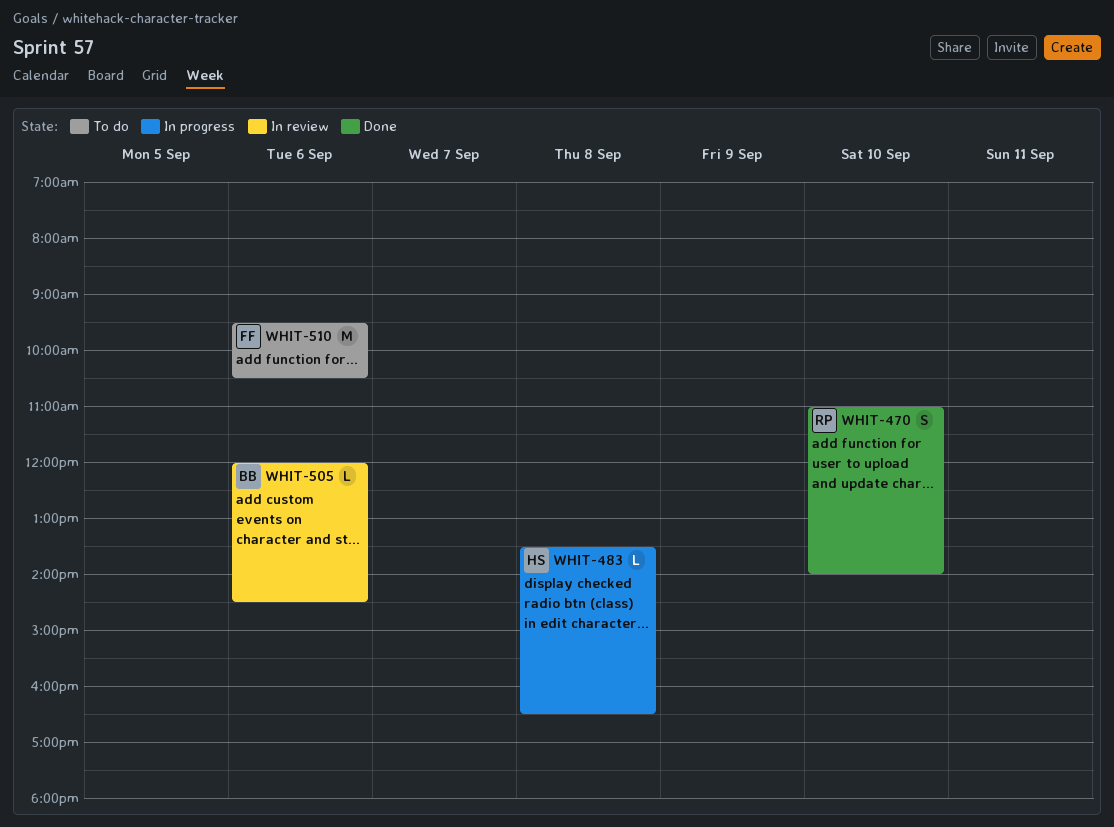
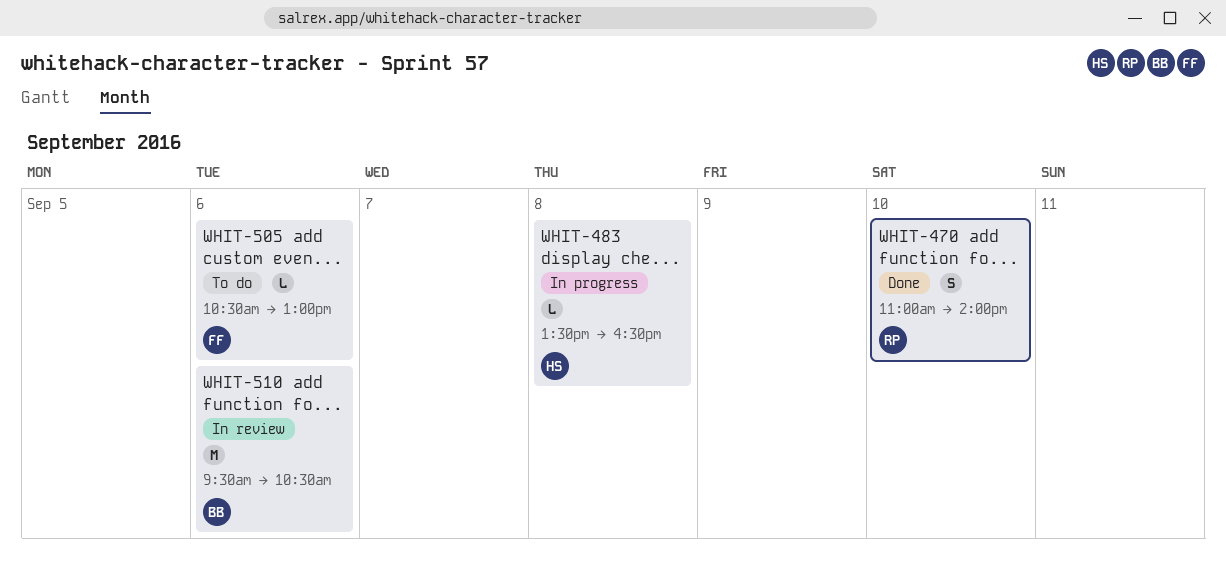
WHIT-505, status: In review -> To do
WHIT-505, owner: BB -> FF
WHIT-505, begins: 12:00 -> 10:30
WHIT-505, ends: 14:30 -> 13:00
WHIT-510, status: To do -> In review
WHIT-510, owner: FF -> BB

